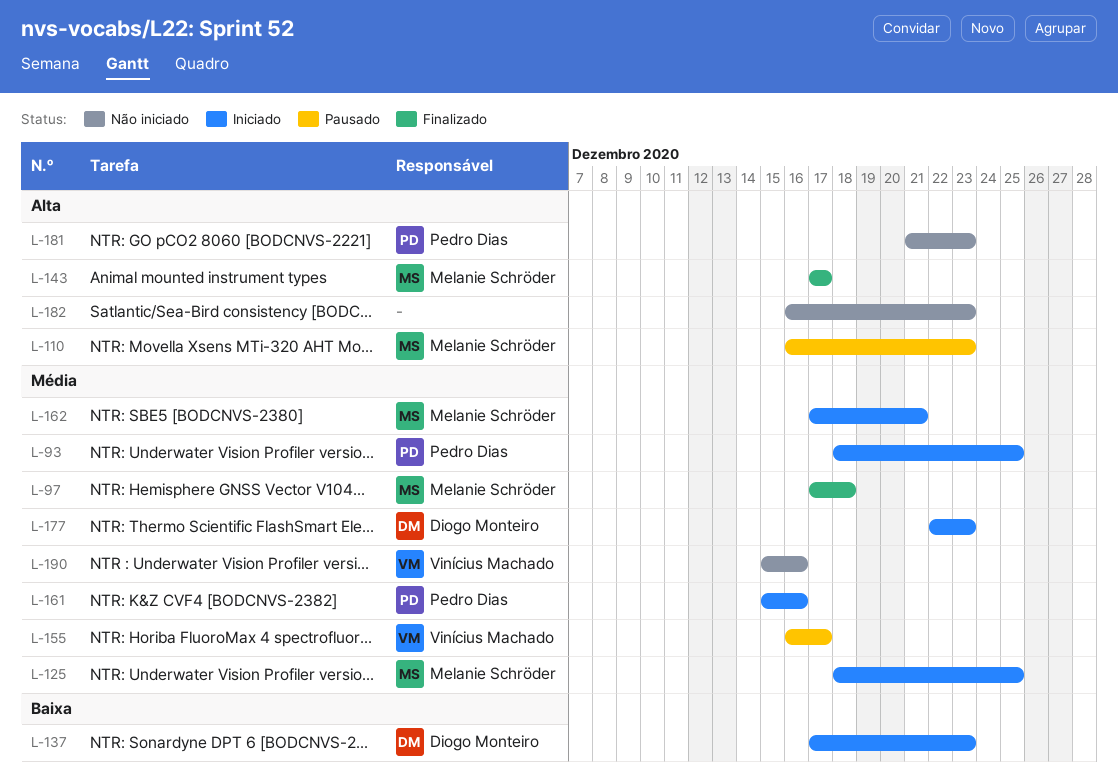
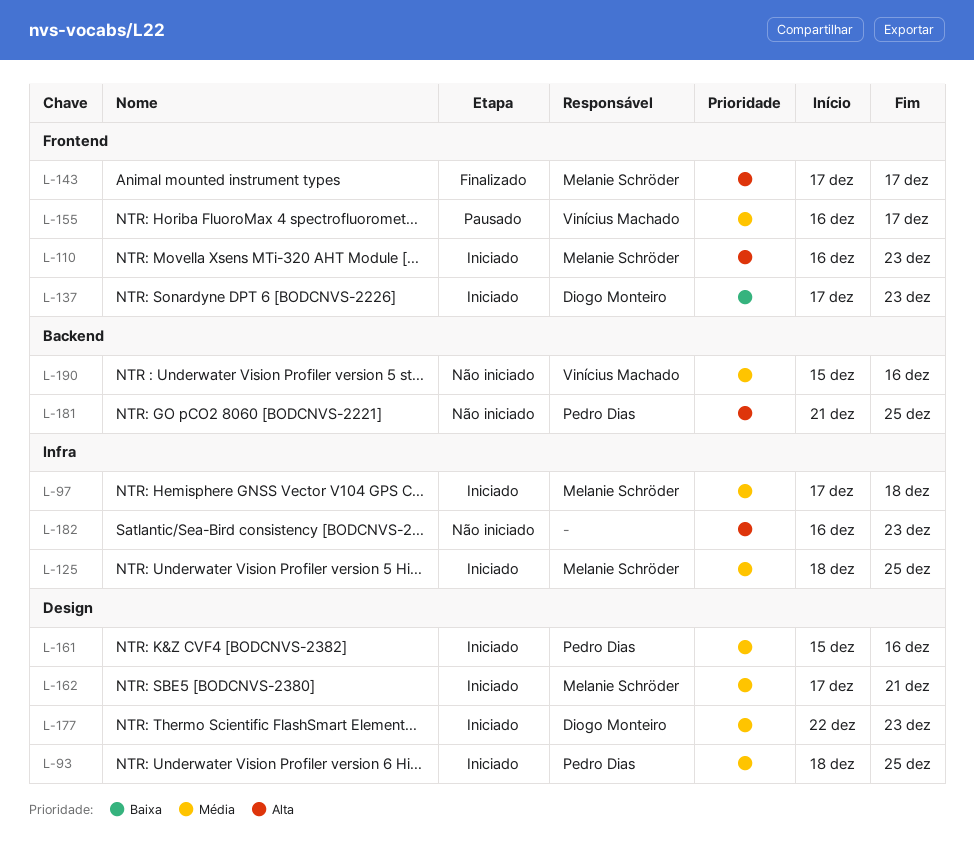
L-97, status: Finalizado -> Iniciado
L-110, status: Pausado -> Iniciado
L-181, due: Dec 23 -> Dec 25

